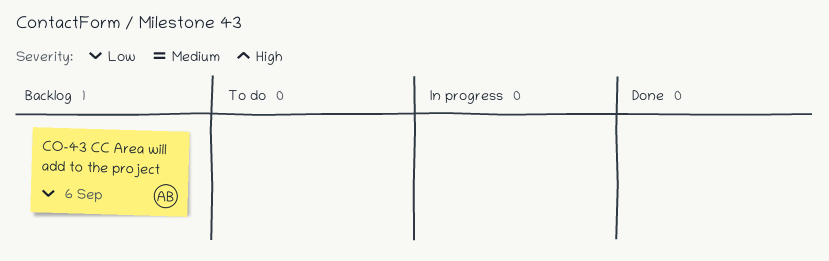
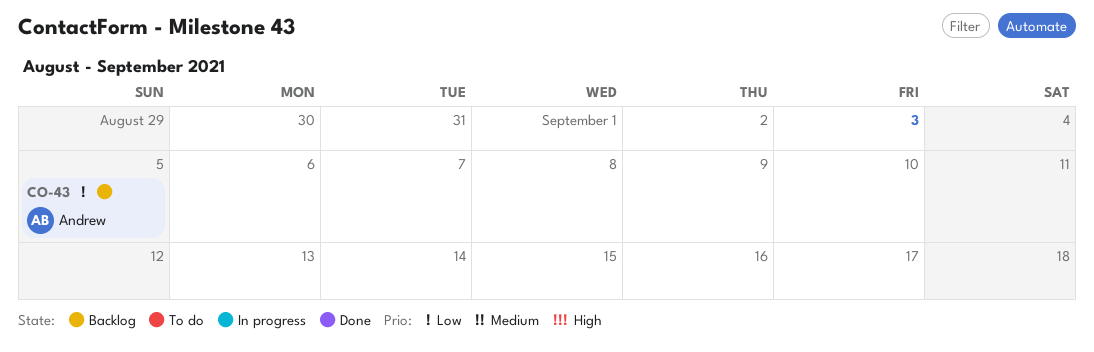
CO-43, due: Sep 6 -> Sep 5

